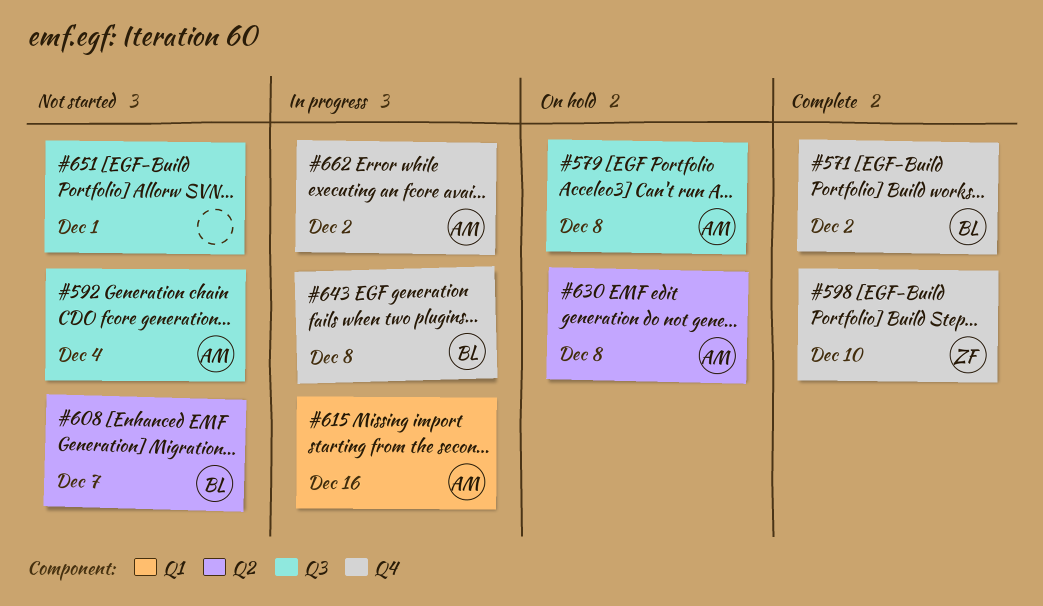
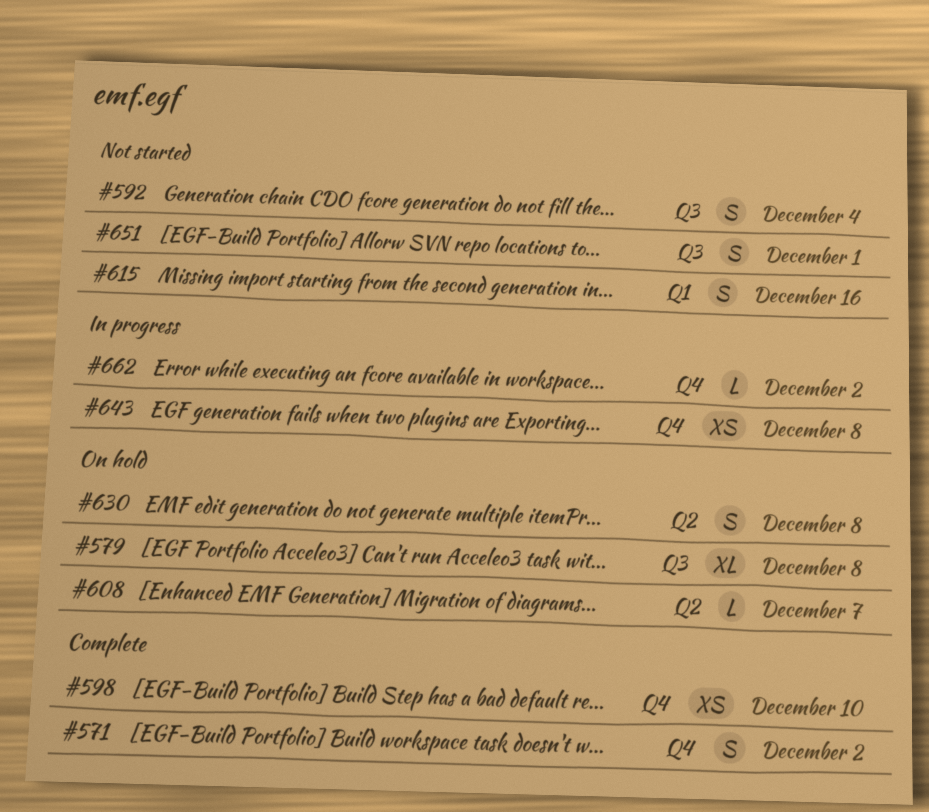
#608, status: Not started -> On hold
#615, status: In progress -> Not started

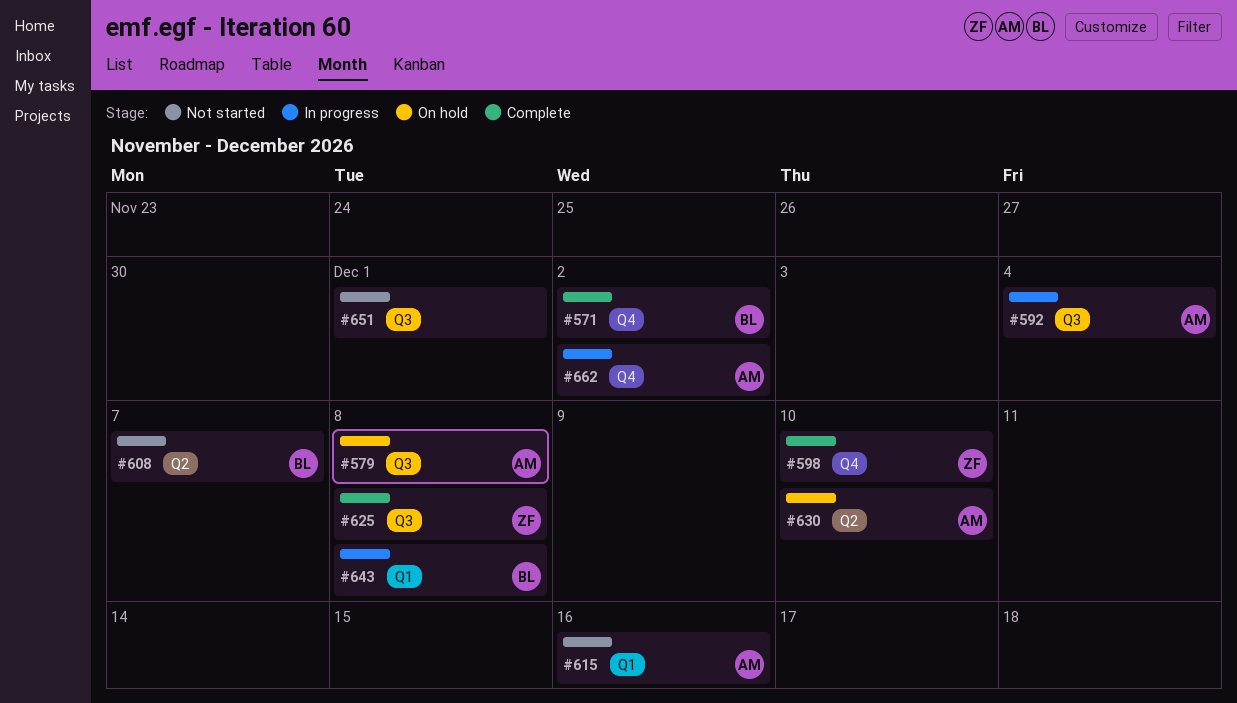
#592, status: Not started -> In progress
#608, status: On hold -> Not started
#625: none -> present
#630, due: Dec 8 -> Dec 10
#643, label: Q4 -> Q1

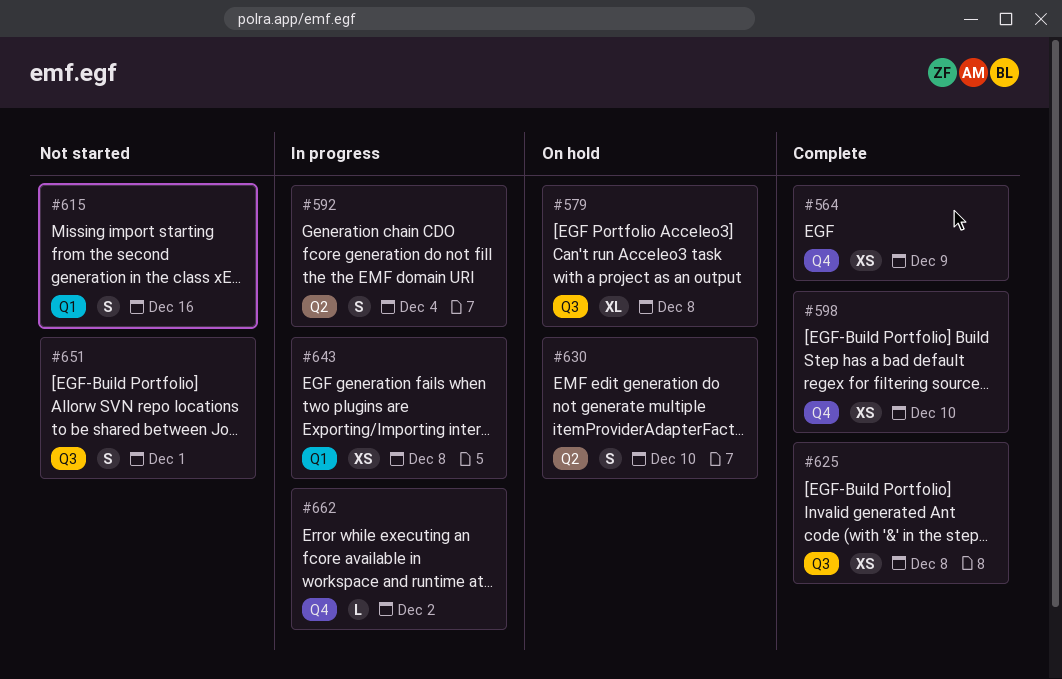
#564: none -> present
#571: present -> none
#592, label: Q3 -> Q2
#608: present -> none

